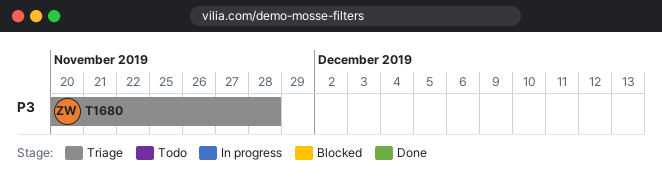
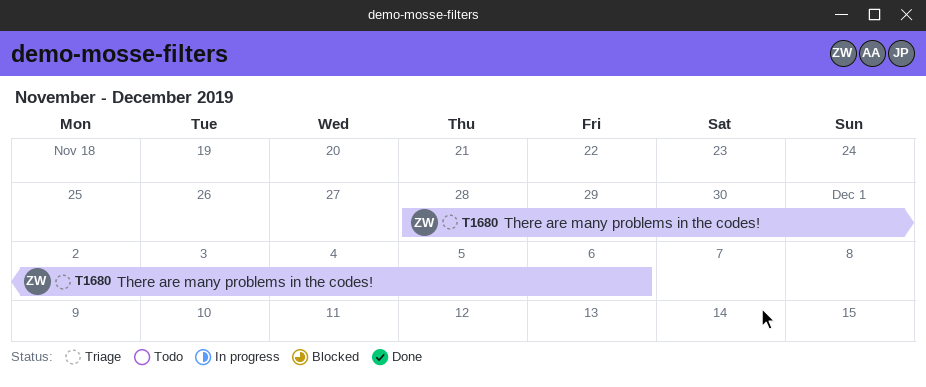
T1680, start: Nov 20 -> Nov 28
T1680, due: Nov 28 -> Dec 6

